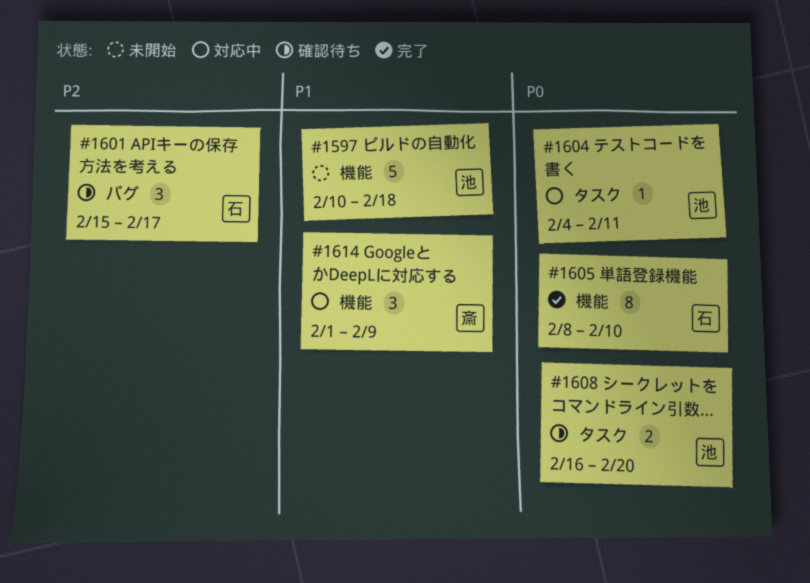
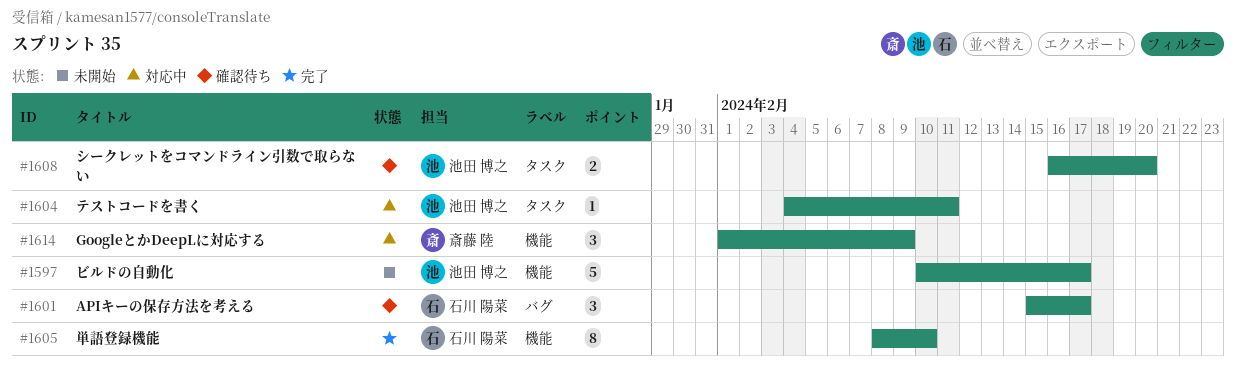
#1597, due: Feb 18 -> Feb 17

